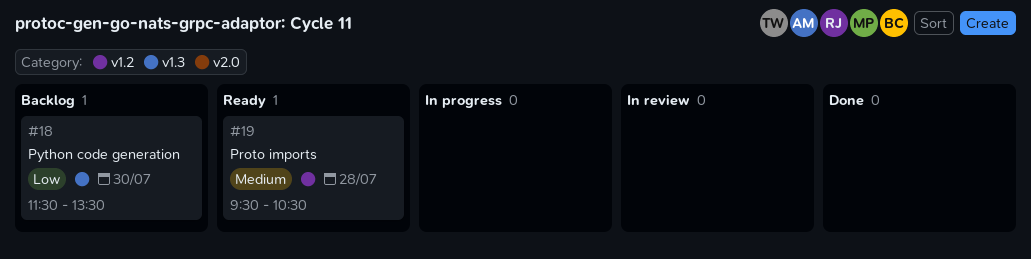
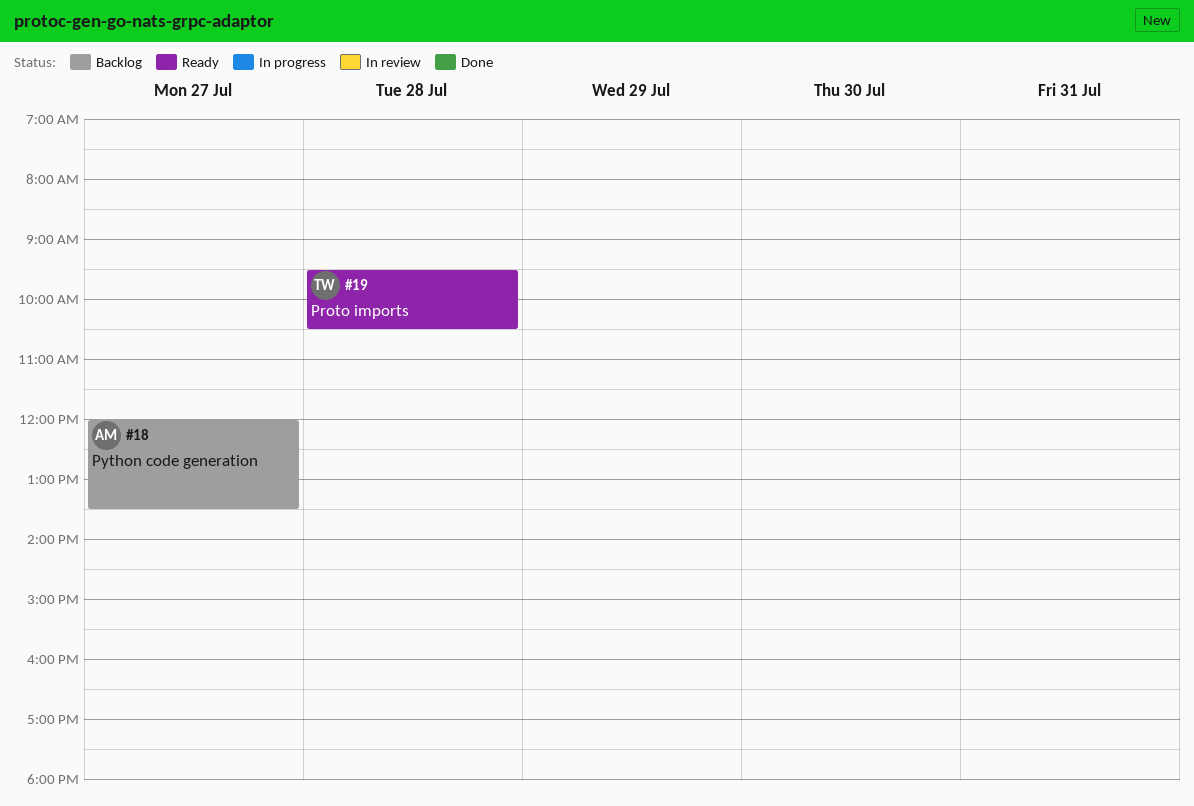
#18, day: Jul 30 -> Jul 27
#18, begins: 11:30 -> 12:00

